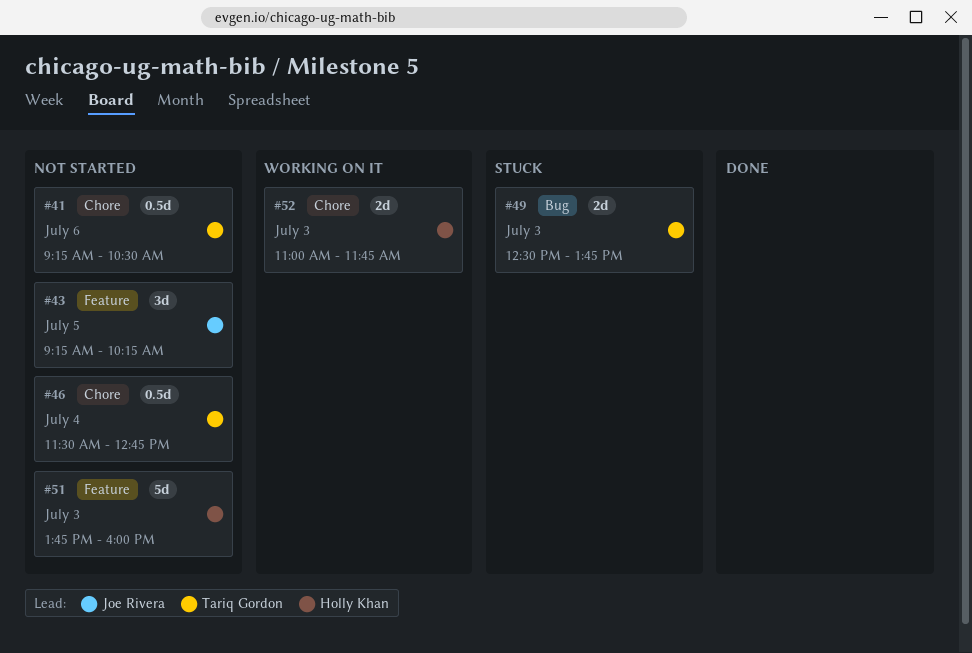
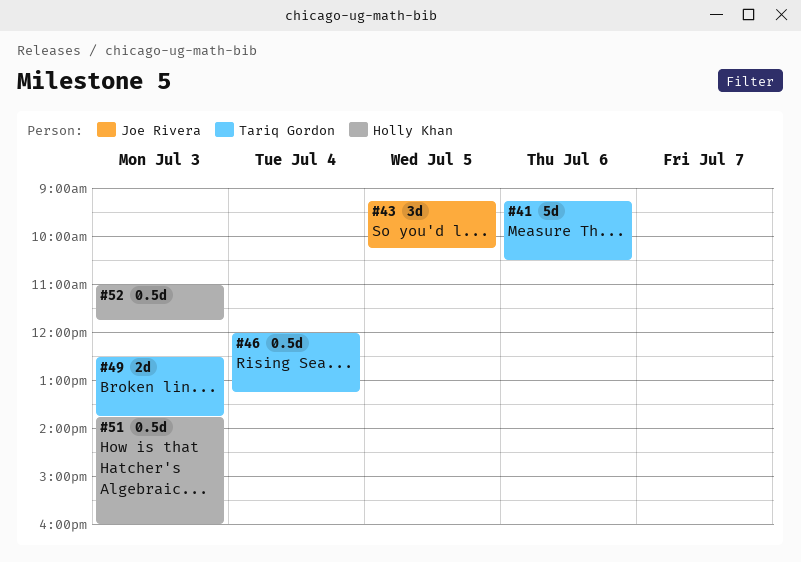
#41, estimate: 0.5d -> 5d
#46, begins: 11:30 -> 12:00
#46, ends: 12:45 -> 13:15
#51, estimate: 5d -> 0.5d
#52, estimate: 2d -> 0.5d

